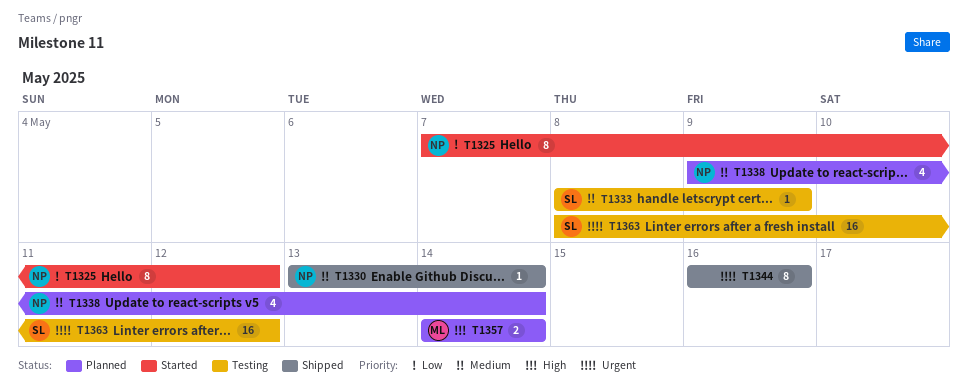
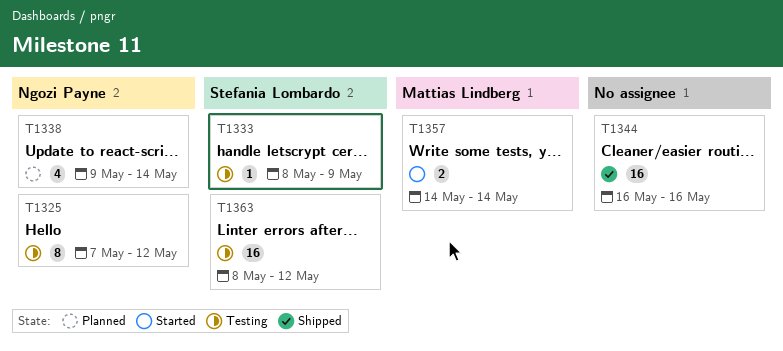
T1325, status: Started -> Testing
T1330: present -> none
T1344, estimate: 8 -> 16
T1357, status: Planned -> Started

